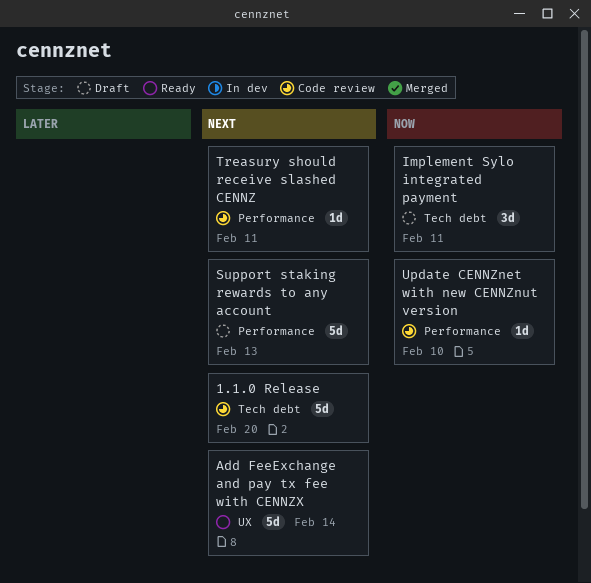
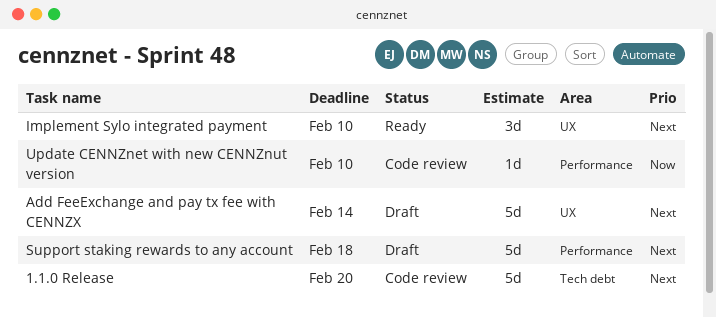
Add FeeExchange and pay tx fee with CENNZX, status: Ready -> Draft
Implement Sylo integrated payment, status: Draft -> Ready
Implement Sylo integrated payment, priority: Now -> Next
Implement Sylo integrated payment, label: Tech debt -> UX
Implement Sylo integrated payment, due: Feb 11 -> Feb 10
Support staking rewards to any account, due: Feb 13 -> Feb 18
Treasury should receive slashed CENNZ: present -> none

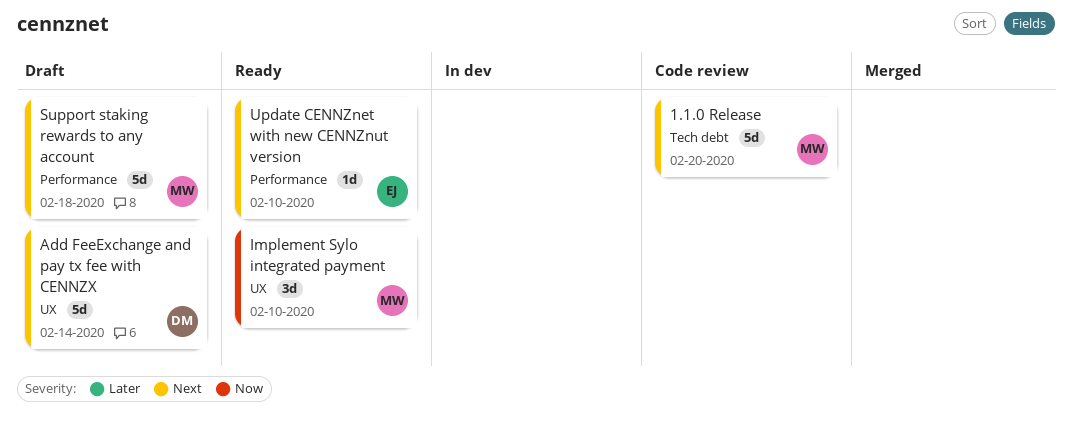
Implement Sylo integrated payment, priority: Next -> Now
Update CENNZnet with new CENNZnut version, status: Code review -> Ready
Update CENNZnet with new CENNZnut version, priority: Now -> Next

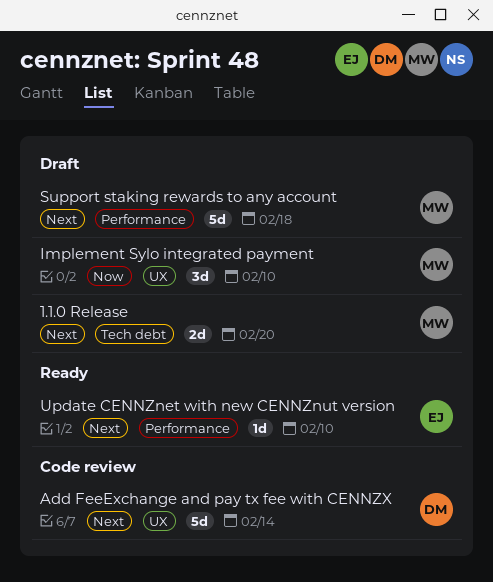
1.1.0 Release, status: Code review -> Draft
1.1.0 Release, estimate: 5d -> 2d
Add FeeExchange and pay tx fee with CENNZX, status: Draft -> Code review
Implement Sylo integrated payment, status: Ready -> Draft

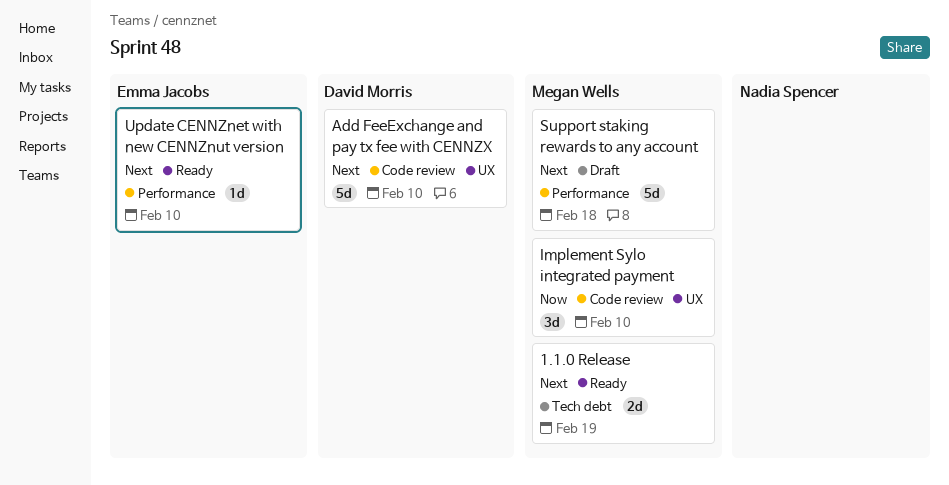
1.1.0 Release, status: Draft -> Ready
1.1.0 Release, due: Feb 20 -> Feb 19
Add FeeExchange and pay tx fee with CENNZX, due: Feb 14 -> Feb 10
Implement Sylo integrated payment, status: Draft -> Code review

